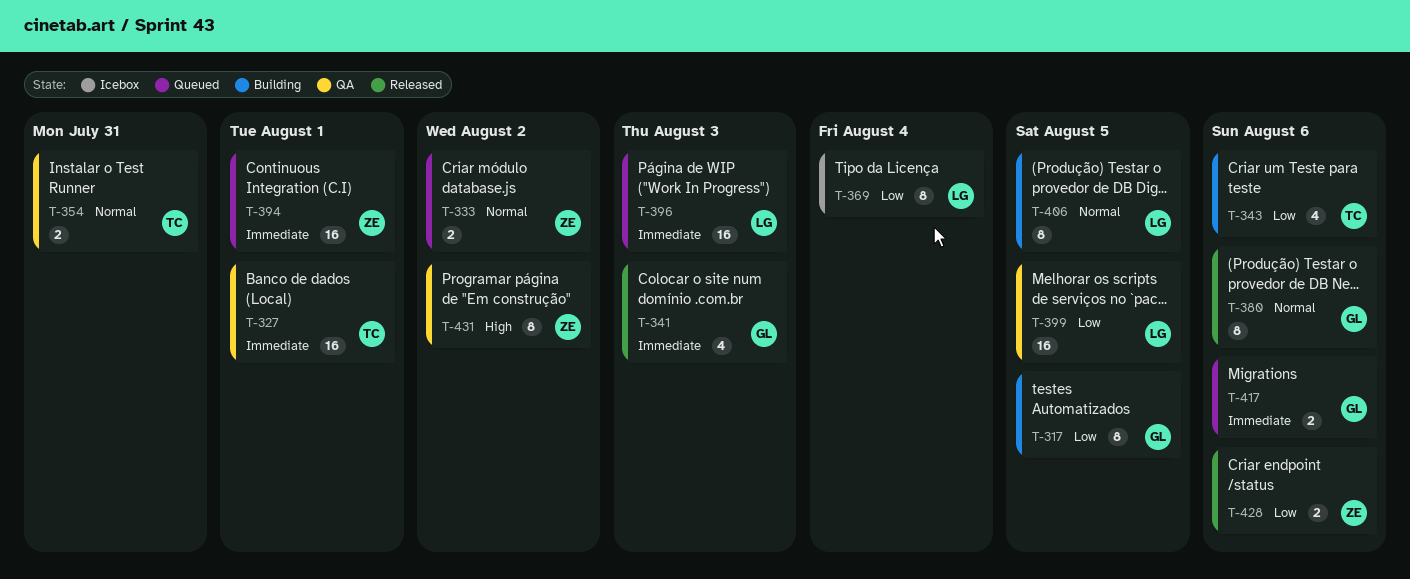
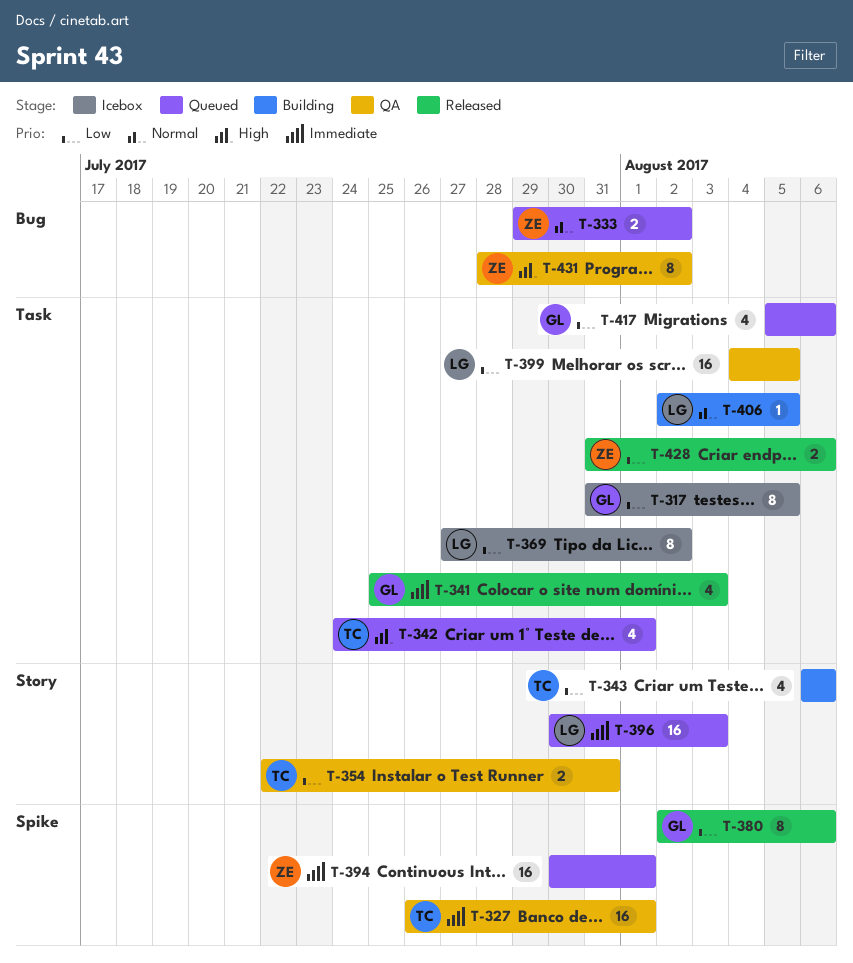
T-317, status: Building -> Icebox
T-342: none -> present
T-354, priority: Normal -> Low
T-369, due: Aug 4 -> Aug 2
T-380, priority: Normal -> Low
T-406, estimate: 8 -> 1
T-417, priority: Immediate -> Low
T-417, estimate: 2 -> 4

